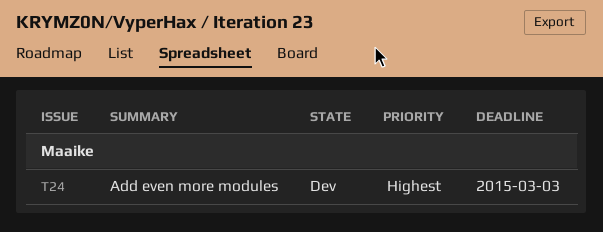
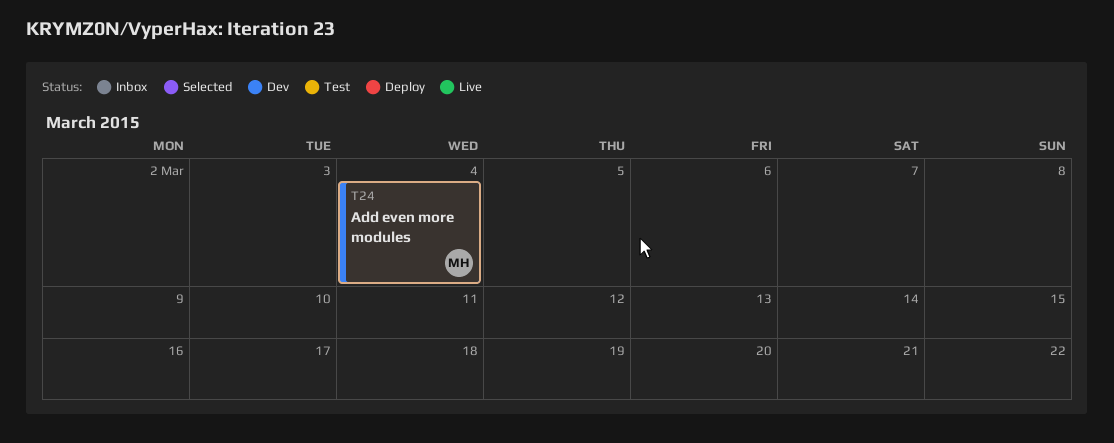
T24, due: Mar 3 -> Mar 4

